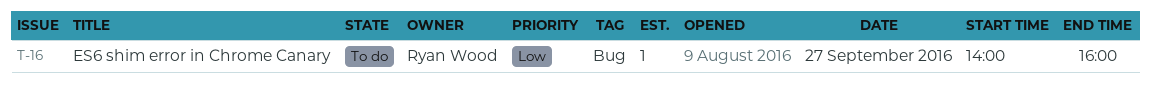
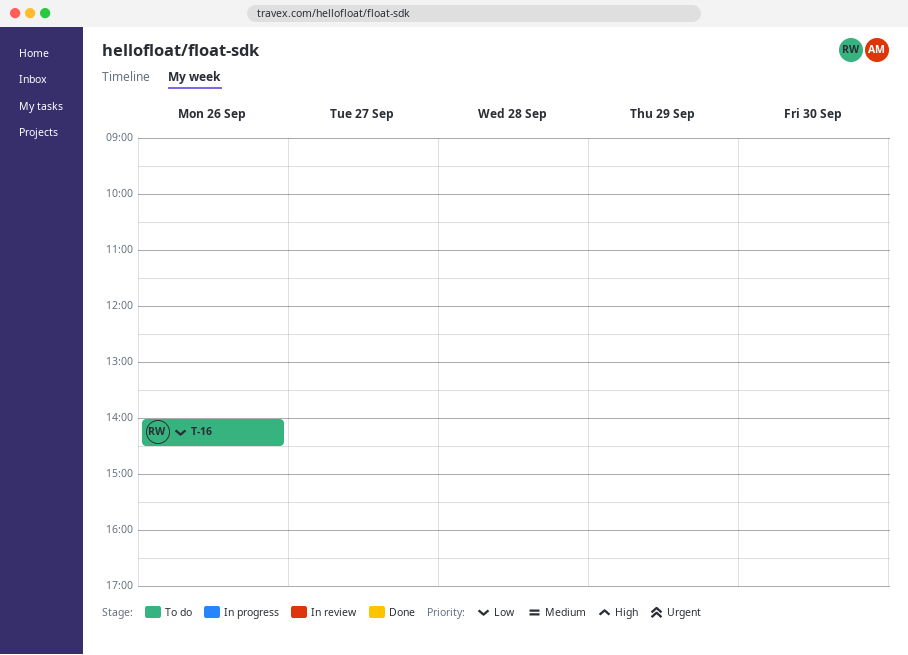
T-16, day: Sep 27 -> Sep 26
T-16, ends: 16:00 -> 14:30

